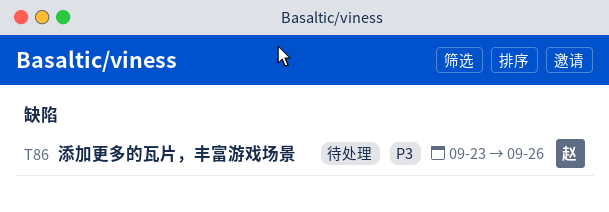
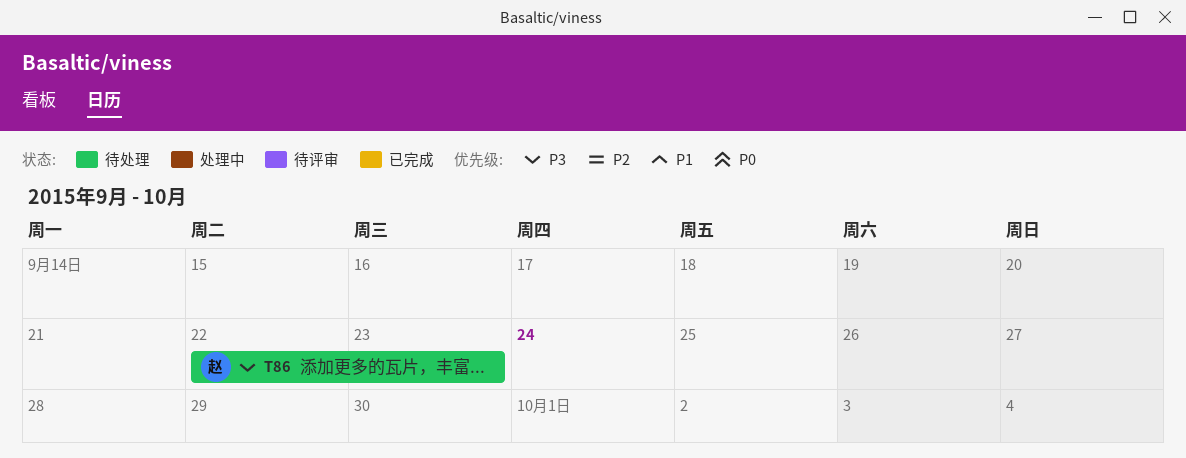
T86, start: Sep 23 -> Sep 22
T86, due: Sep 26 -> Sep 23

